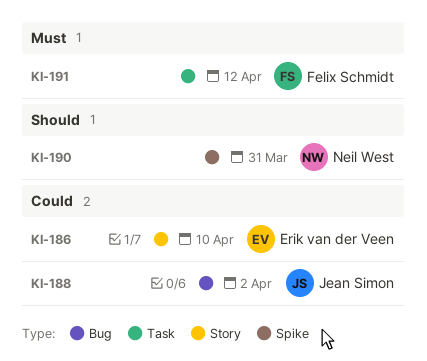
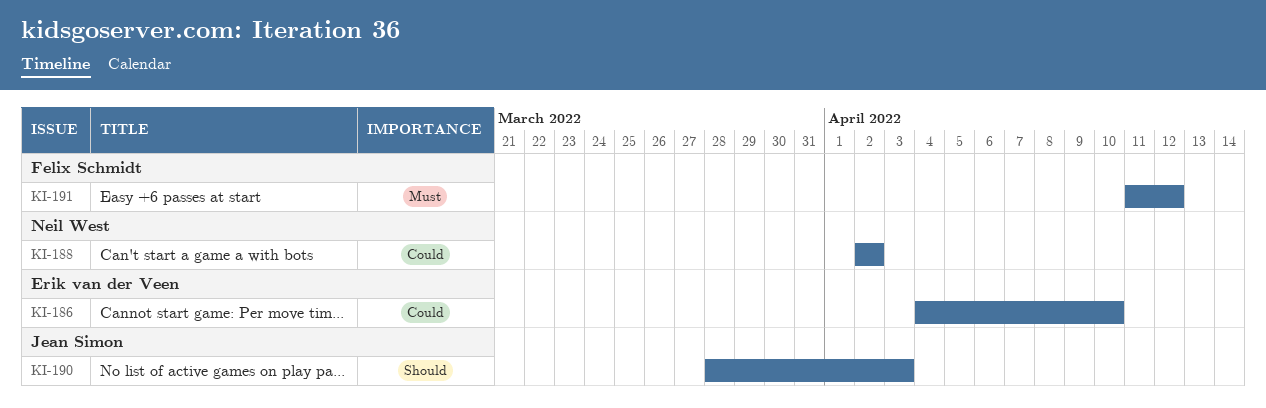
KI-188, owner: Jean Simon -> Neil West
KI-190, owner: Neil West -> Jean Simon
KI-190, due: Mar 31 -> Apr 3

